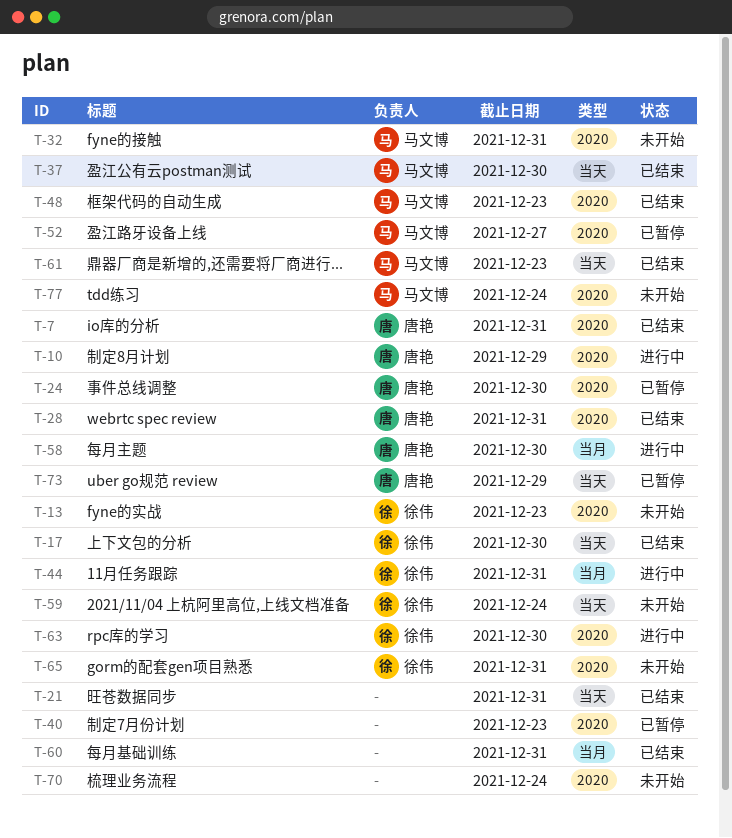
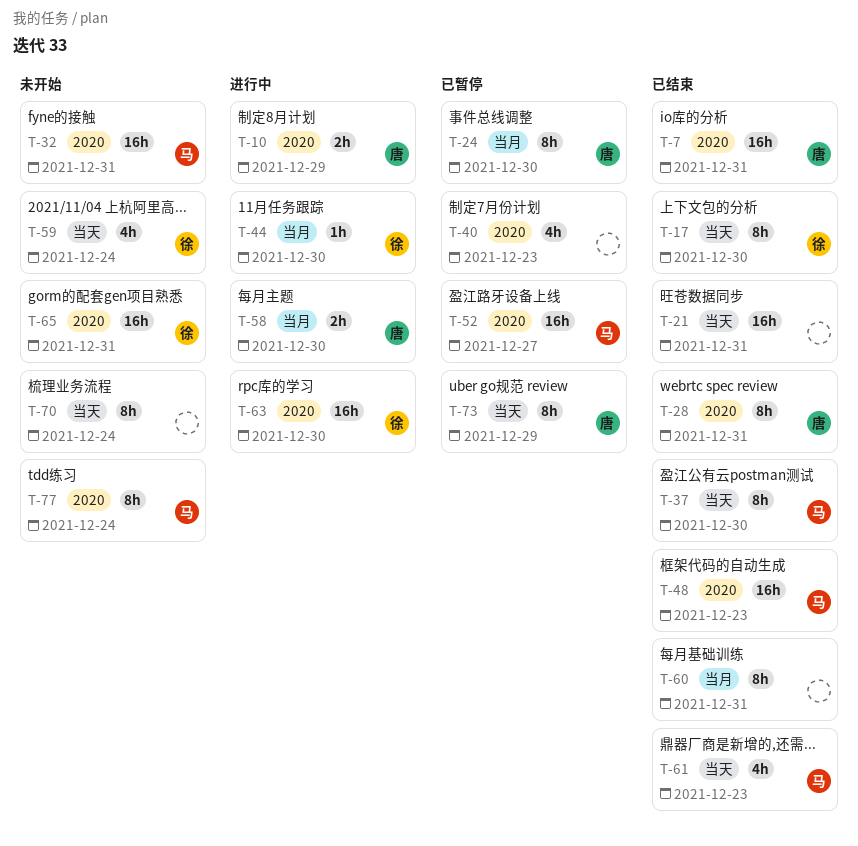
T-13: present -> none
T-24, label: 2020 -> 当月
T-44, due: Dec 31 -> Dec 30
T-70, label: 2020 -> 当天

